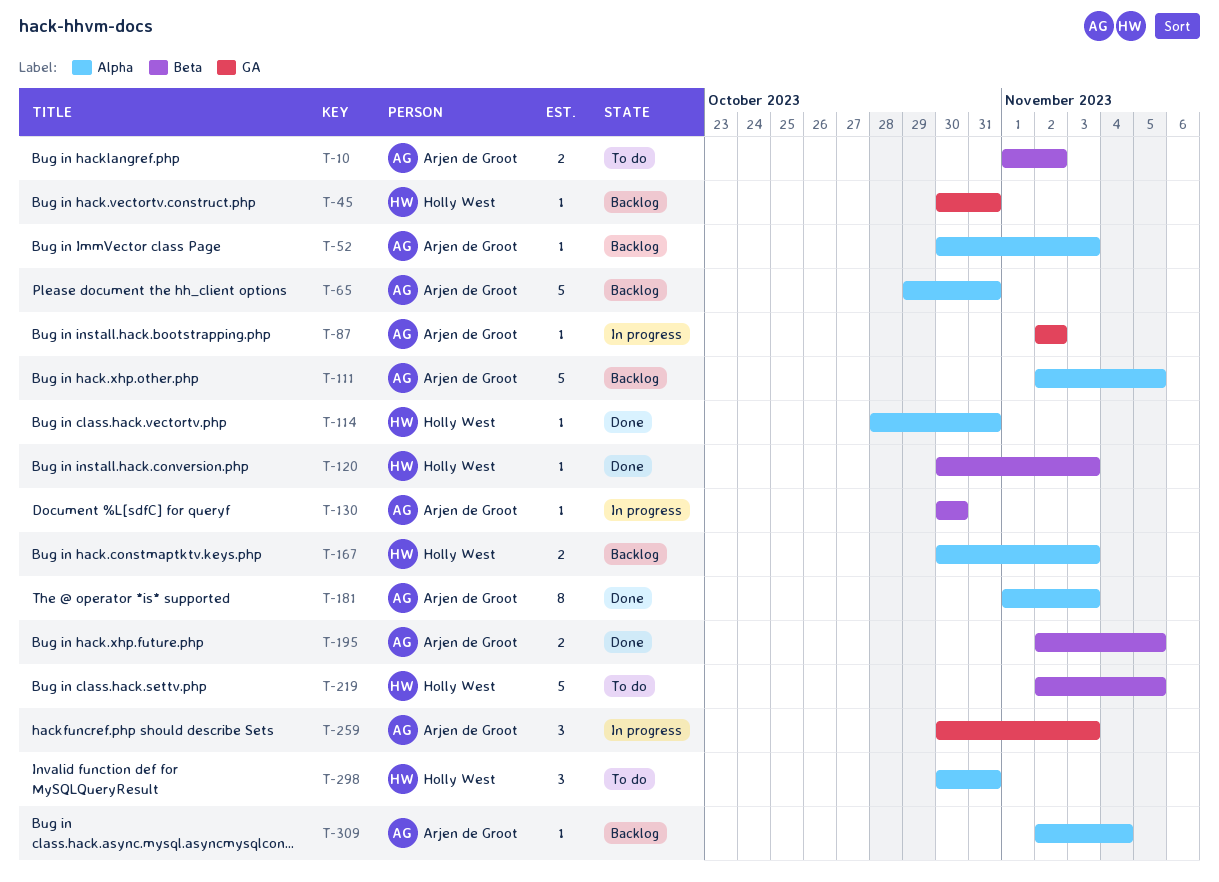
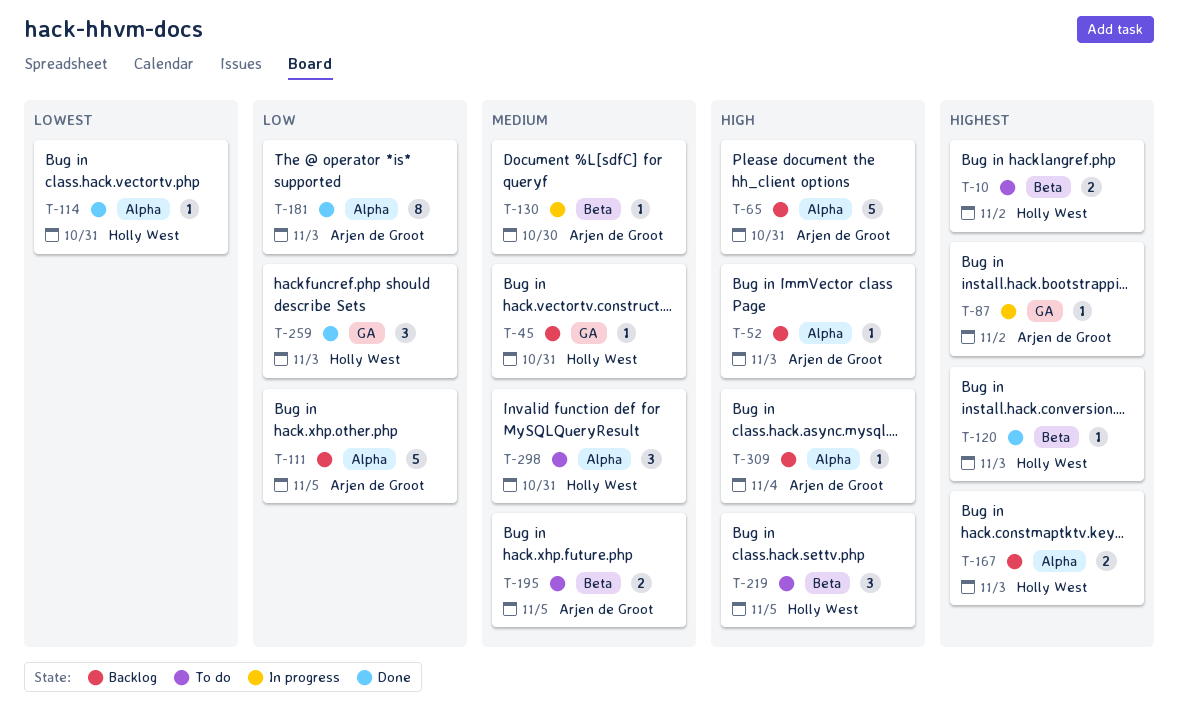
T-10, owner: Arjen de Groot -> Holly West
T-195, status: Done -> To do
T-219, estimate: 5 -> 3
T-259, status: In progress -> Done
T-259, owner: Arjen de Groot -> Holly West

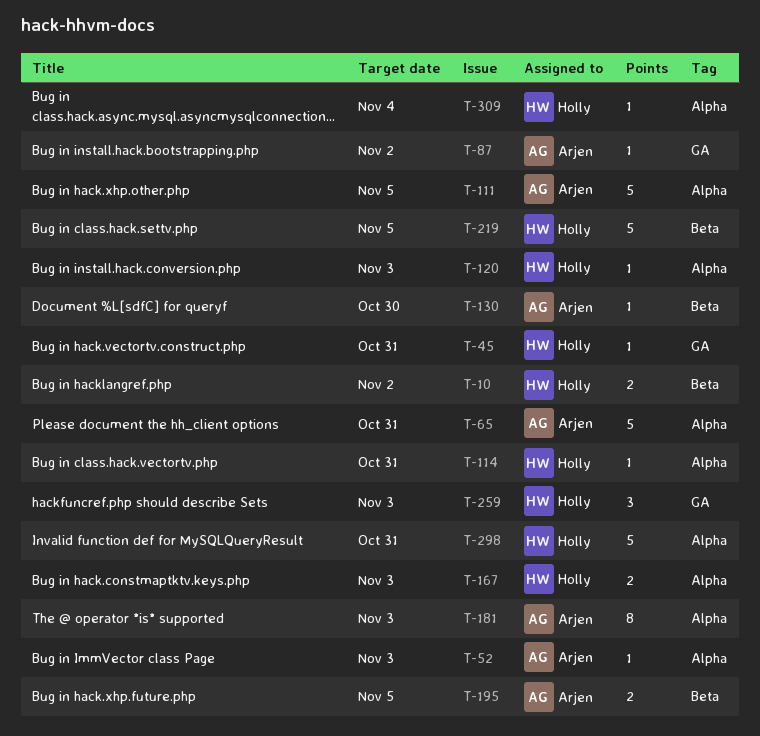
T-120, label: Beta -> Alpha
T-219, estimate: 3 -> 5
T-298, estimate: 3 -> 5
T-309, owner: Arjen de Groot -> Holly West

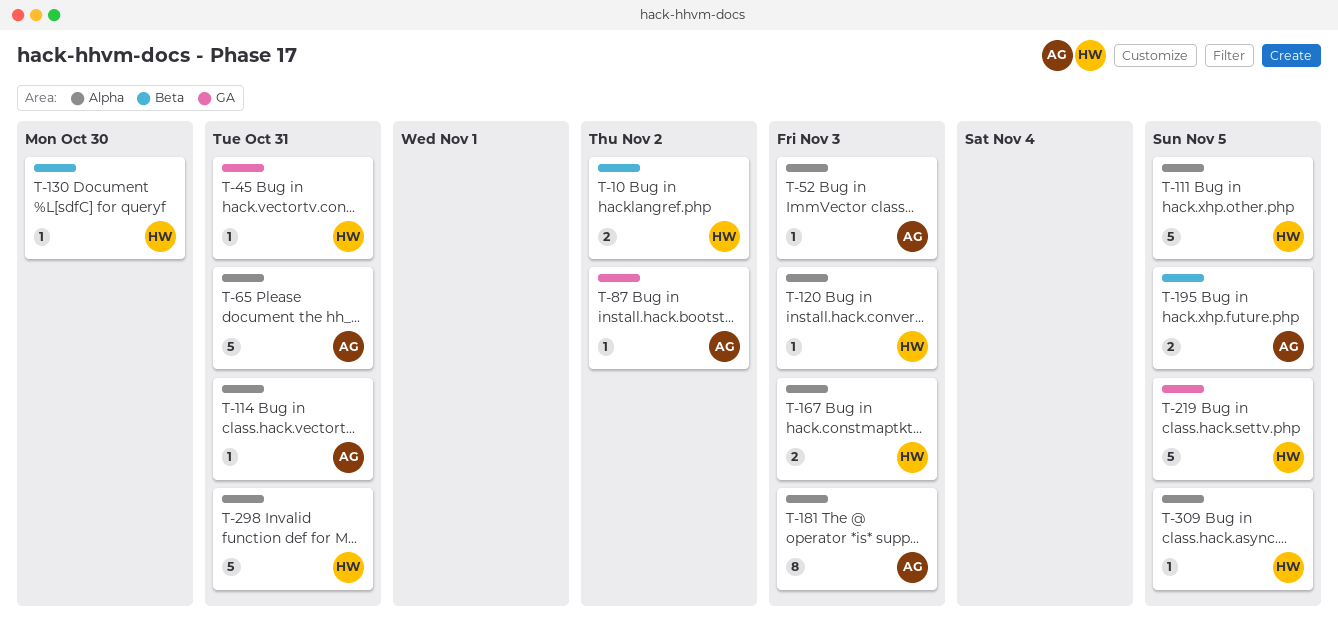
T-111, owner: Arjen -> Holly
T-114, owner: Holly -> Arjen
T-130, owner: Arjen -> Holly
T-219, label: Beta -> GA
T-259: present -> none
T-309, due: Nov 4 -> Nov 5

